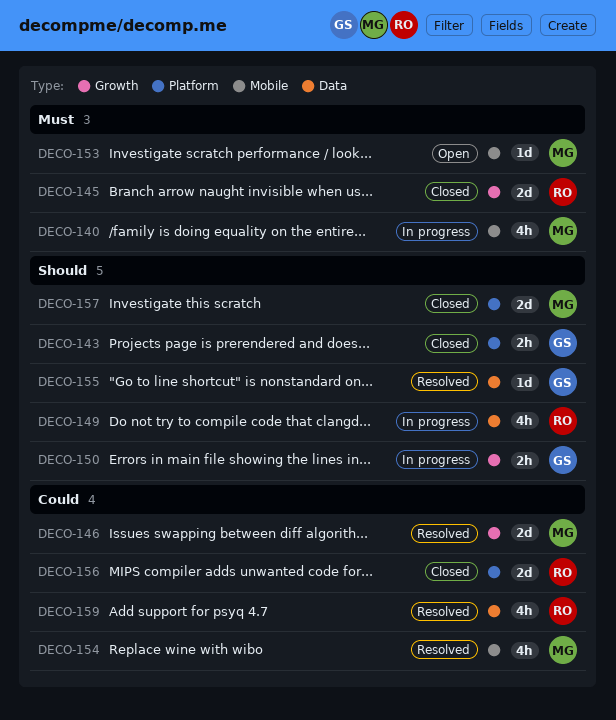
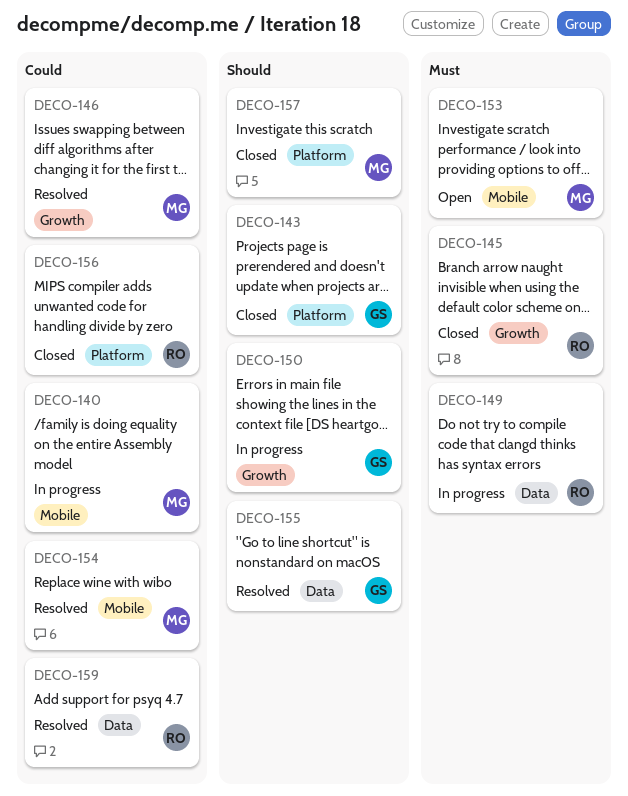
DECO-140, priority: Must -> Could
DECO-149, priority: Should -> Must

